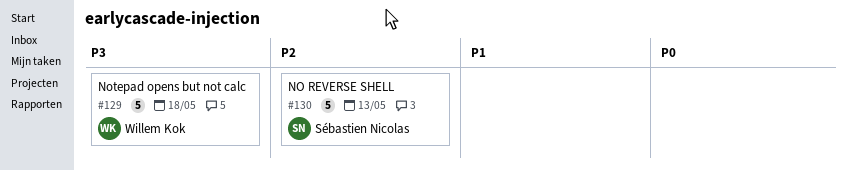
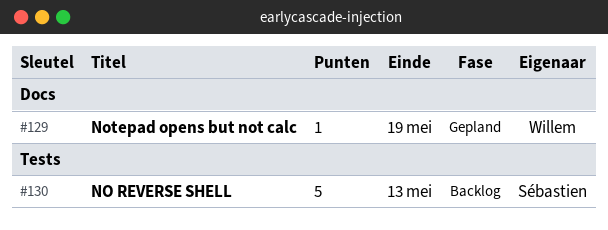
#129, estimate: 5 -> 1
#129, due: May 18 -> May 19

